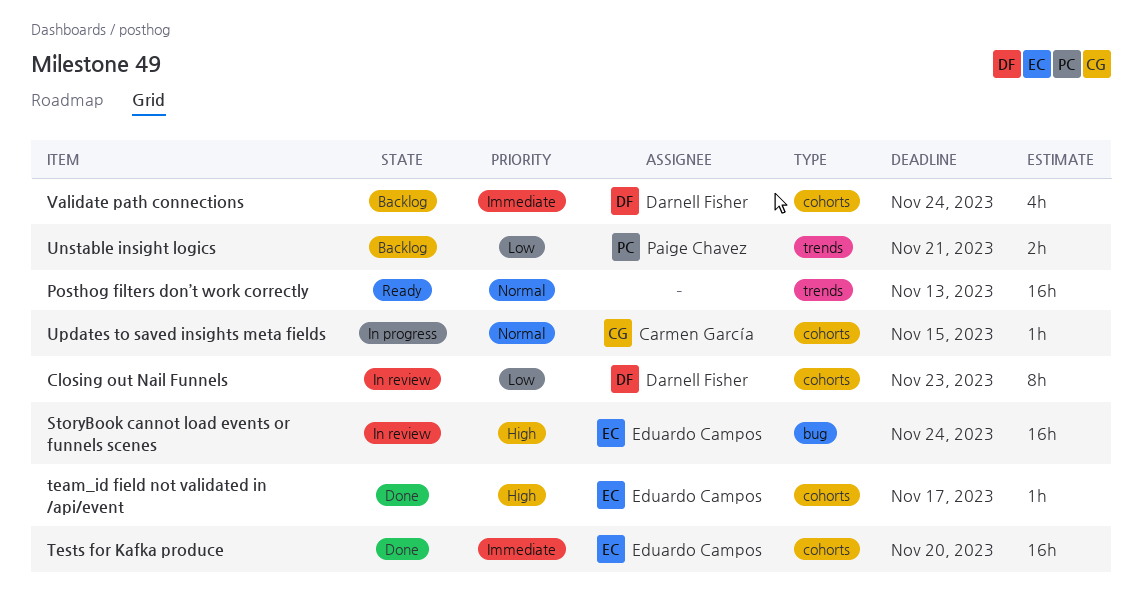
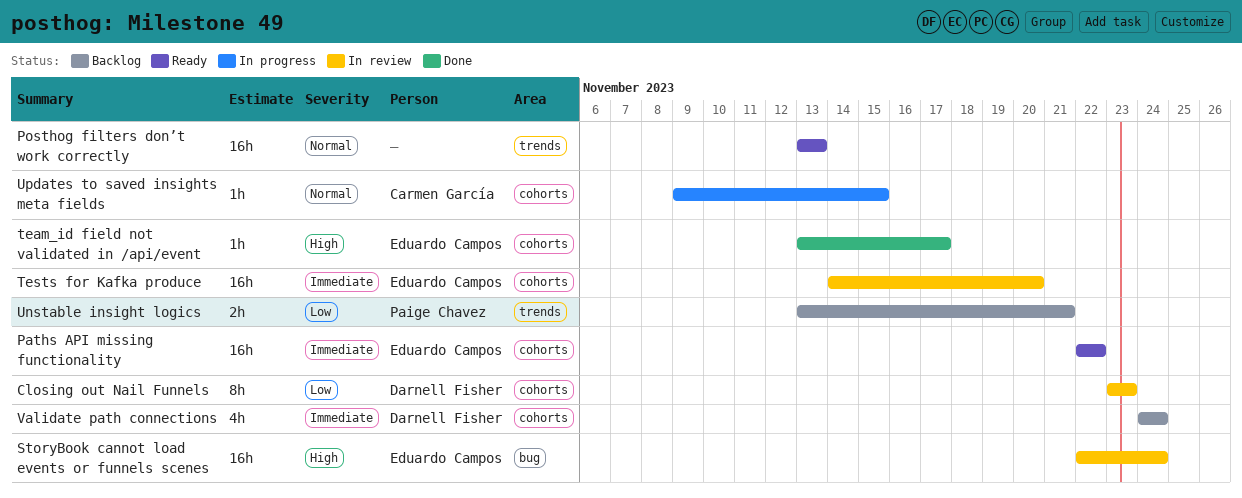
Paths API missing functionality: none -> present
Tests for Kafka produce, status: Done -> In review

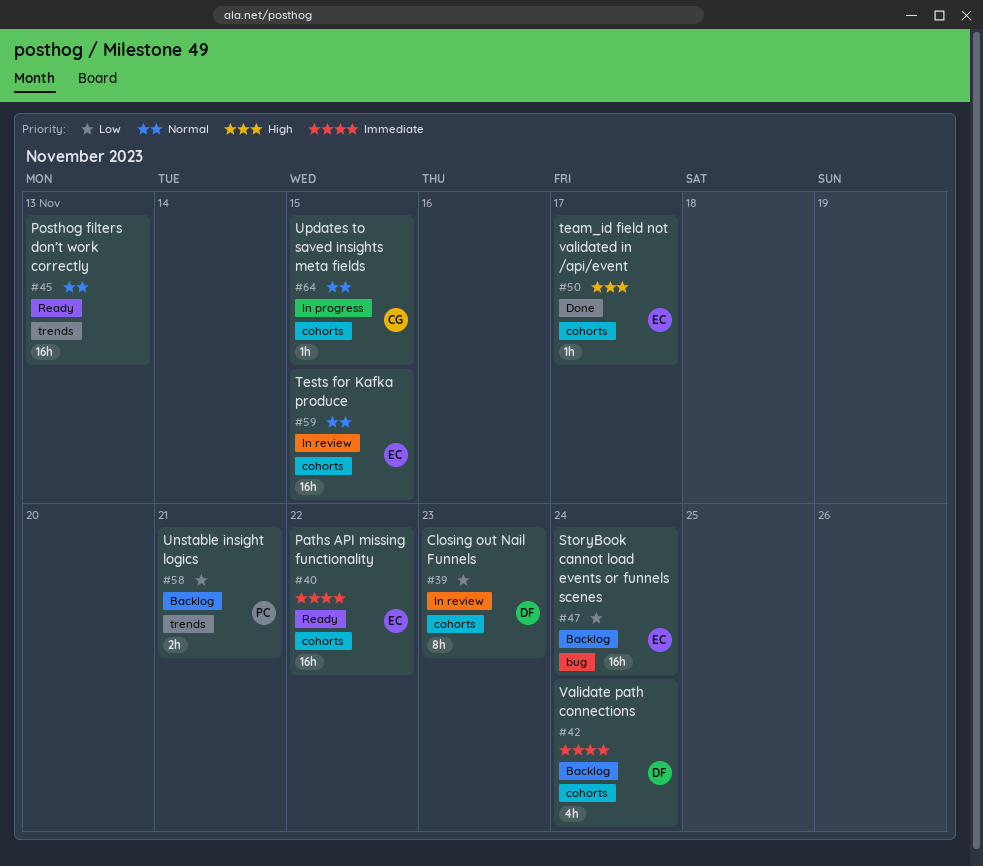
StoryBook cannot load events or funnels scenes, status: In review -> Backlog
StoryBook cannot load events or funnels scenes, priority: High -> Low
Tests for Kafka produce, priority: Immediate -> Normal
Tests for Kafka produce, due: Nov 20 -> Nov 15

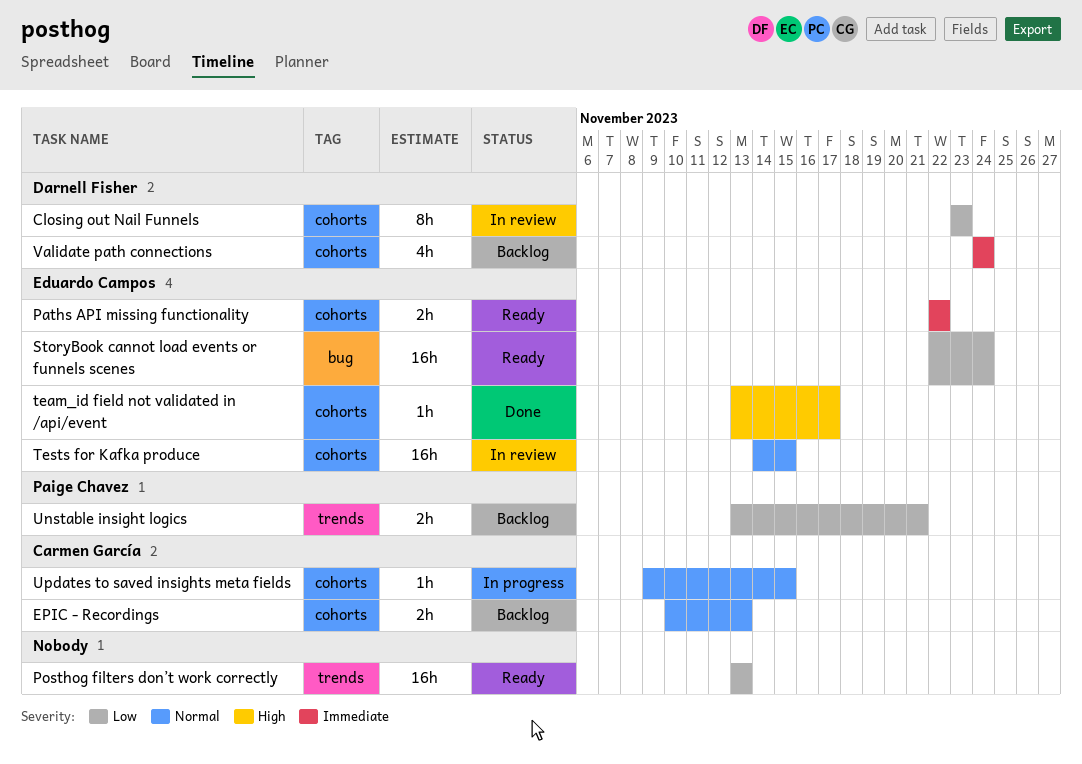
EPIC - Recordings: none -> present
Paths API missing functionality, estimate: 16h -> 2h
Posthog filters don’t work correctly, priority: Normal -> Low
StoryBook cannot load events or funnels scenes, status: Backlog -> Ready

